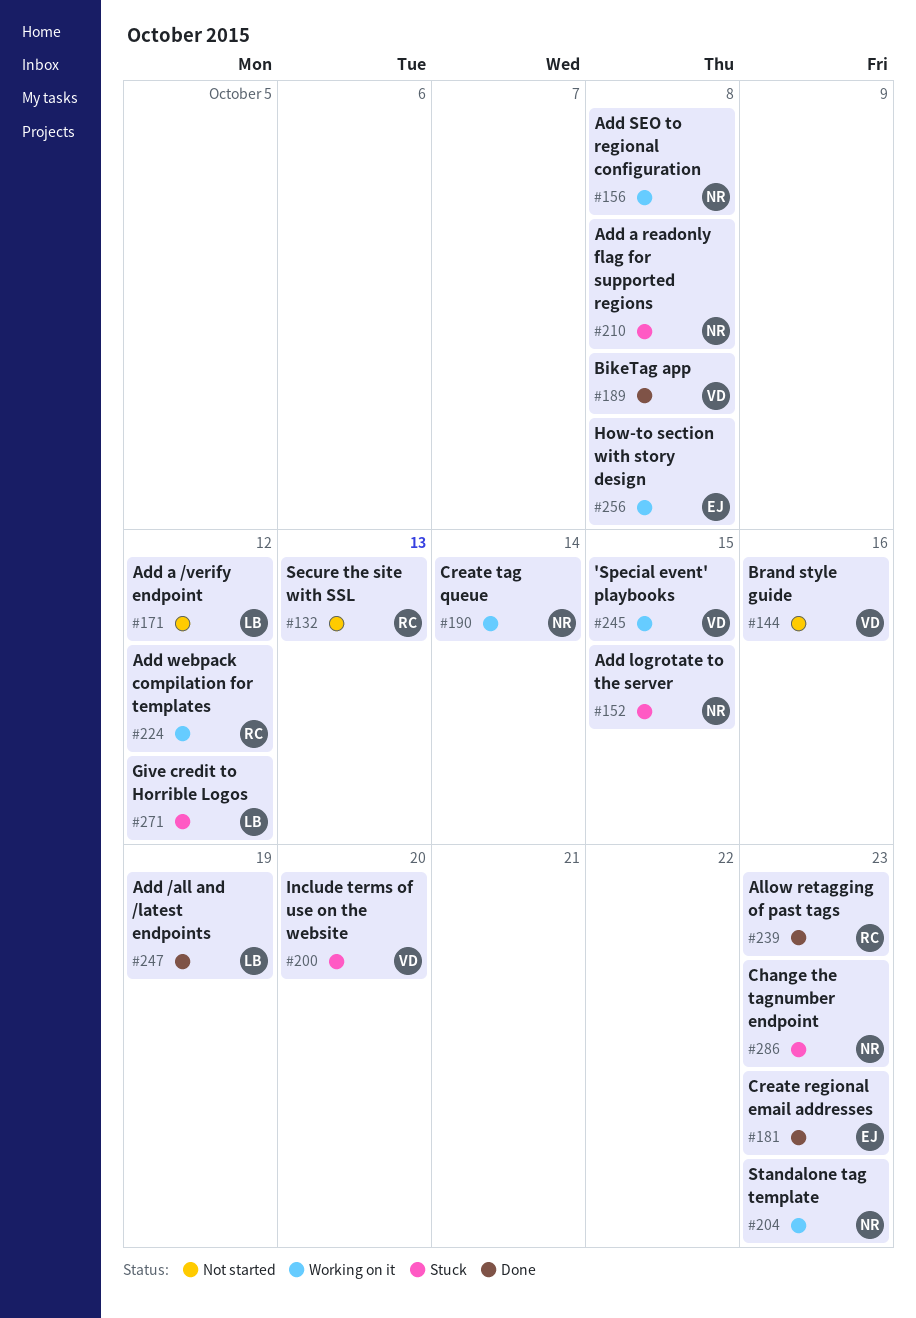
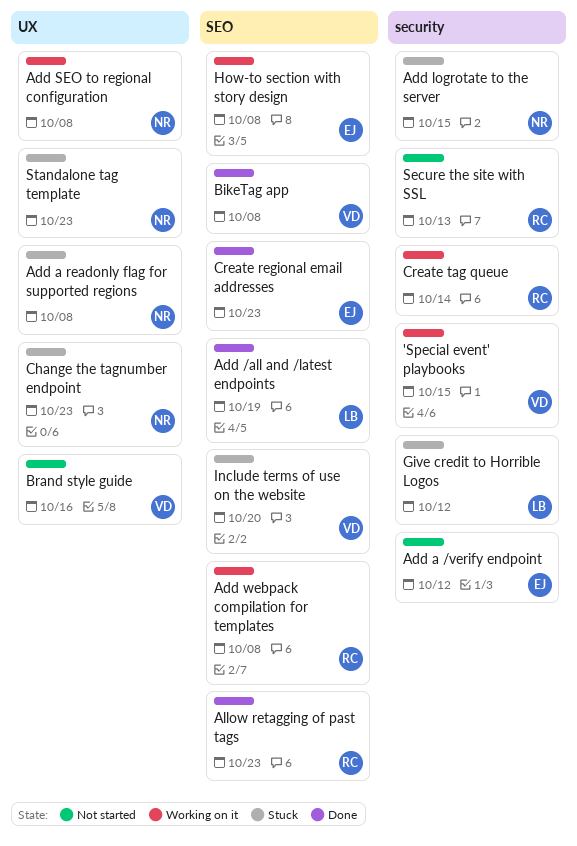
Add a /verify endpoint, owner: LB -> EJ
Add webpack compilation for templates, due: Oct 12 -> Oct 8
Create tag queue, owner: NR -> RC
Standalone tag template, status: Working on it -> Stuck

